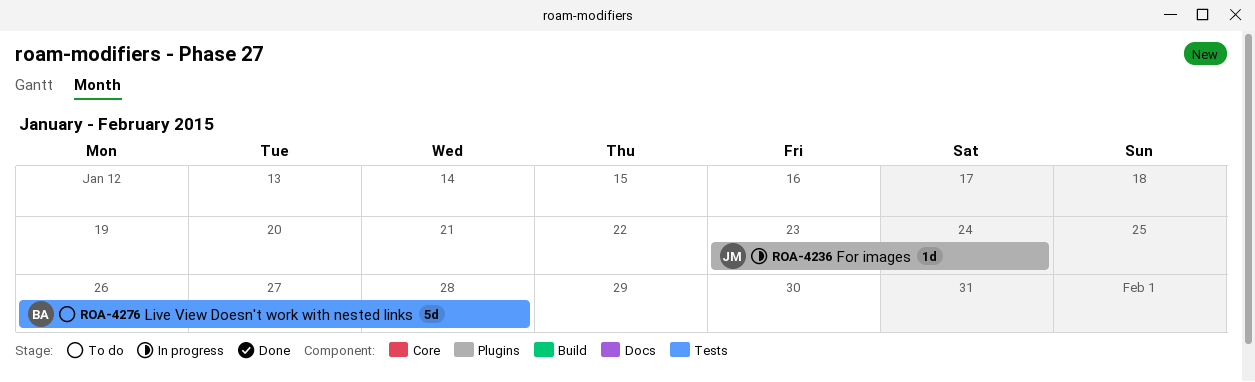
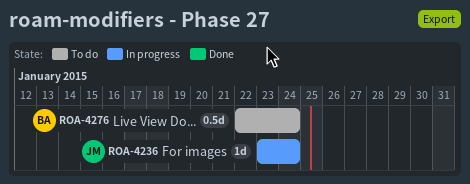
ROA-4276, estimate: 5d -> 0.5d
ROA-4276, start: Jan 26 -> Jan 22
ROA-4276, due: Jan 28 -> Jan 24

